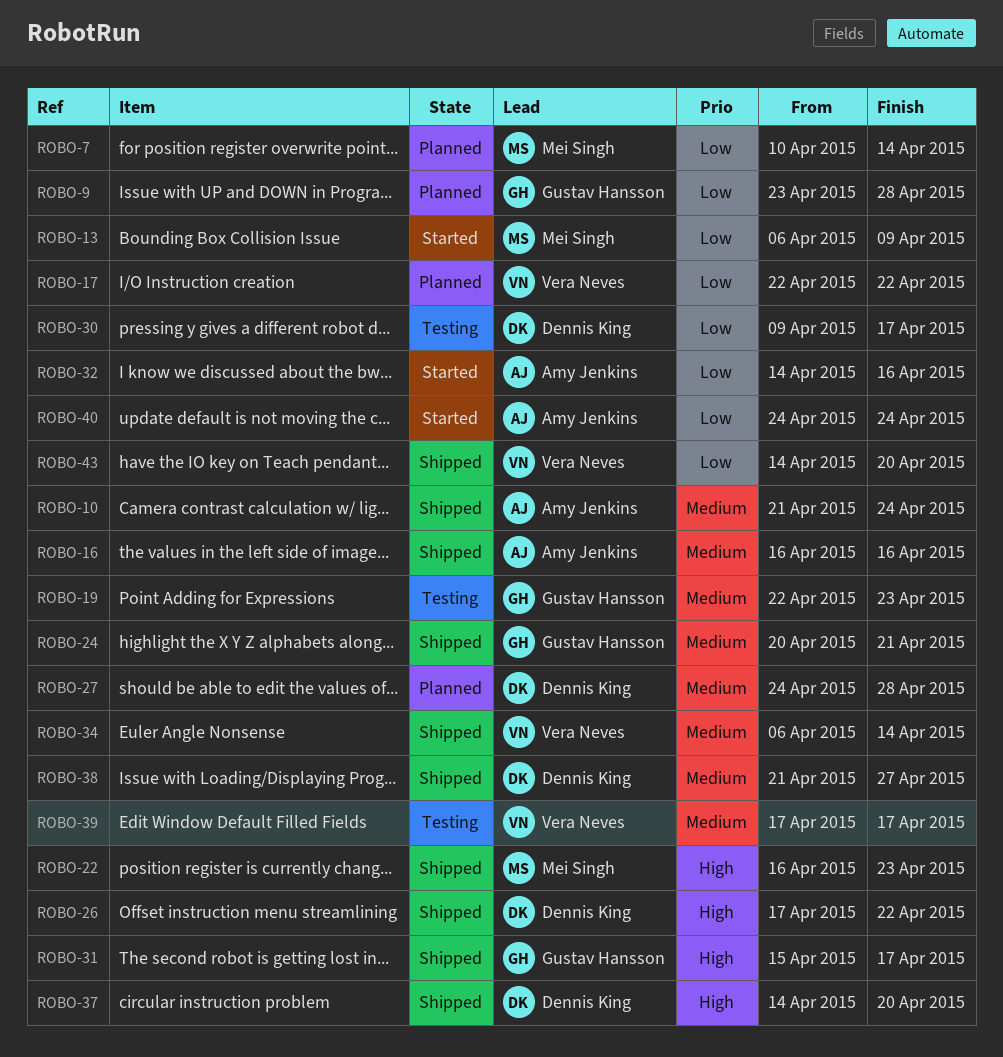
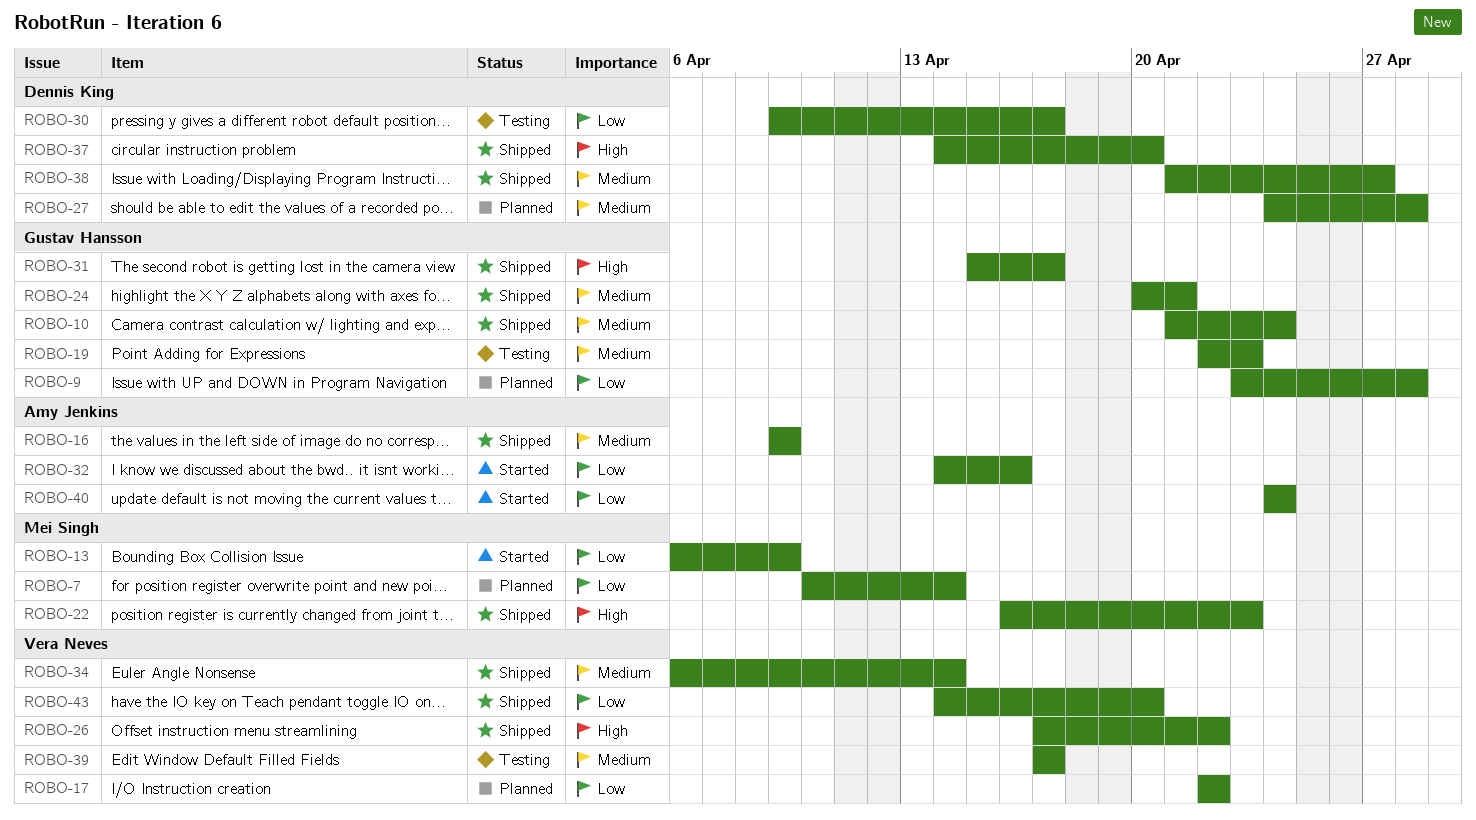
ROBO-10, owner: Amy Jenkins -> Gustav Hansson
ROBO-16, start: Apr 16 -> Apr 9
ROBO-16, due: Apr 16 -> Apr 9
ROBO-26, owner: Dennis King -> Vera Neves

